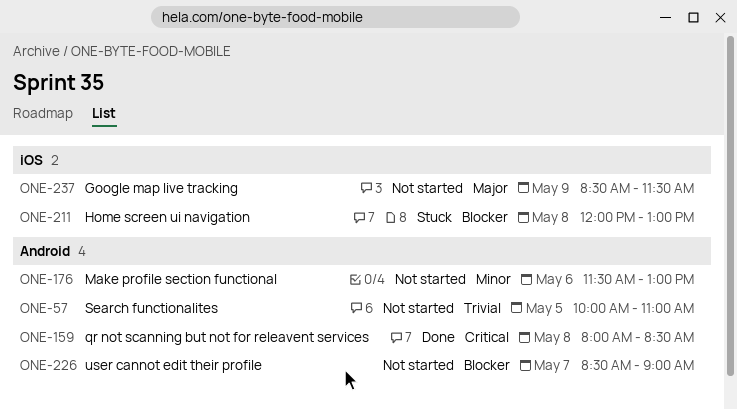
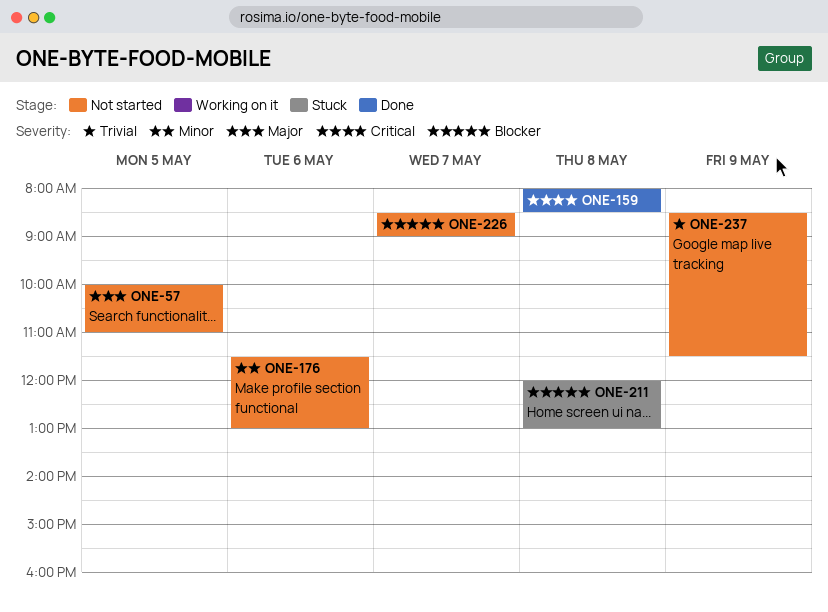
ONE-57, priority: Trivial -> Major
ONE-237, priority: Major -> Trivial

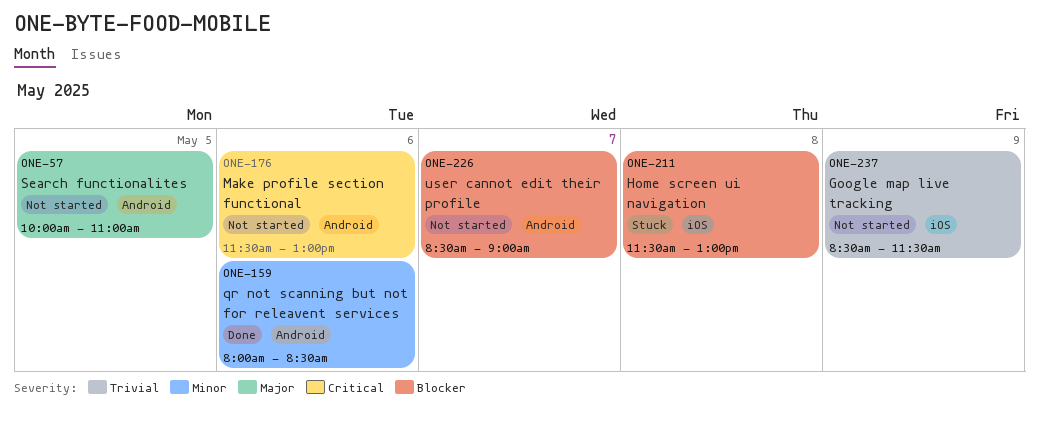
ONE-159, priority: Critical -> Minor
ONE-159, day: May 8 -> May 6
ONE-176, priority: Minor -> Critical
ONE-211, begins: 12:00 -> 11:30

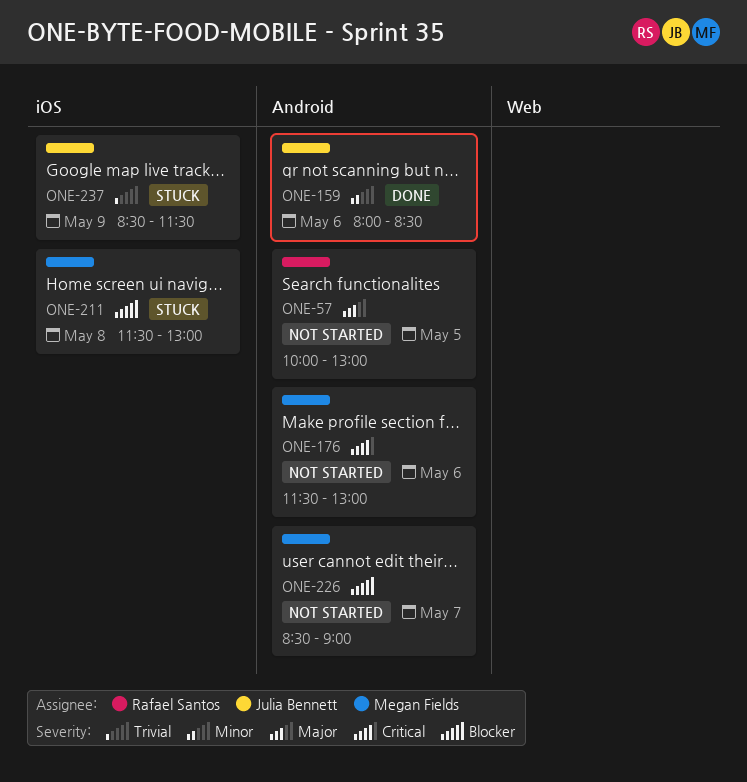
ONE-57, ends: 11:00 -> 13:00
ONE-237, status: Not started -> Stuck

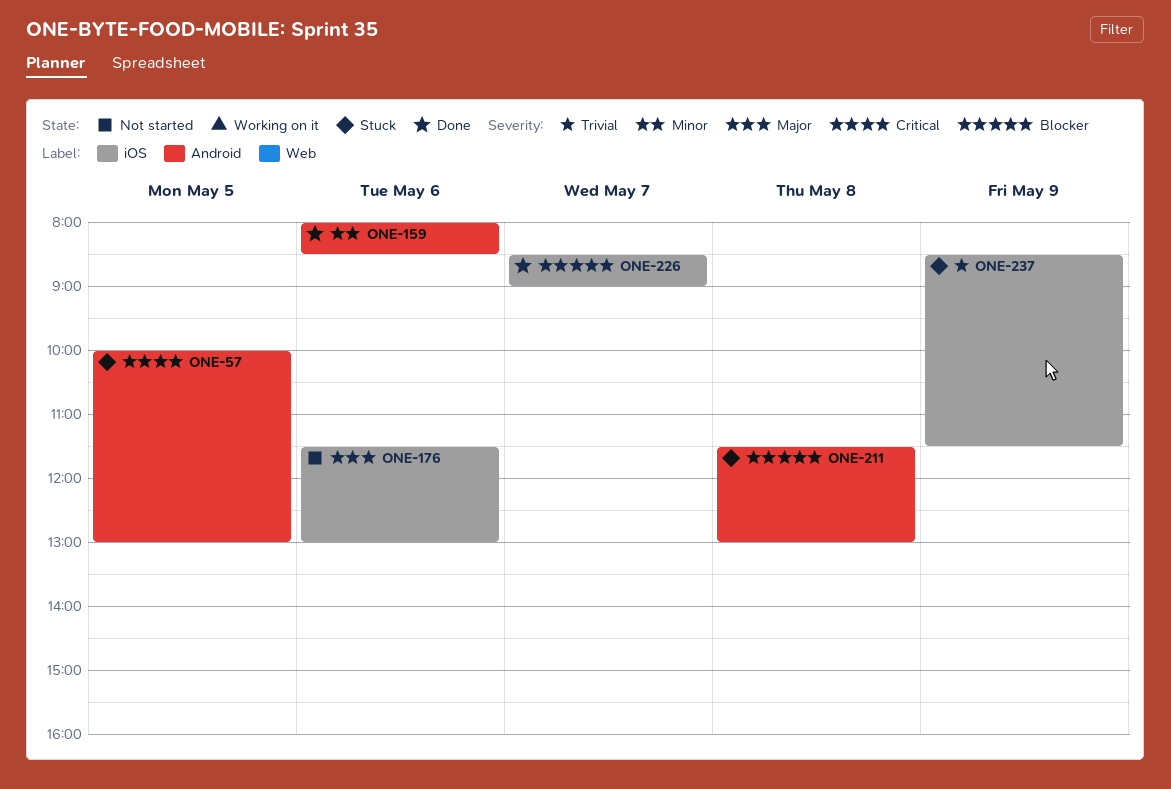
ONE-57, status: Not started -> Stuck
ONE-57, priority: Major -> Critical
ONE-176, priority: Critical -> Major
ONE-176, label: Android -> iOS
ONE-211, label: iOS -> Android
ONE-226, status: Not started -> Done
ONE-226, label: Android -> iOS

